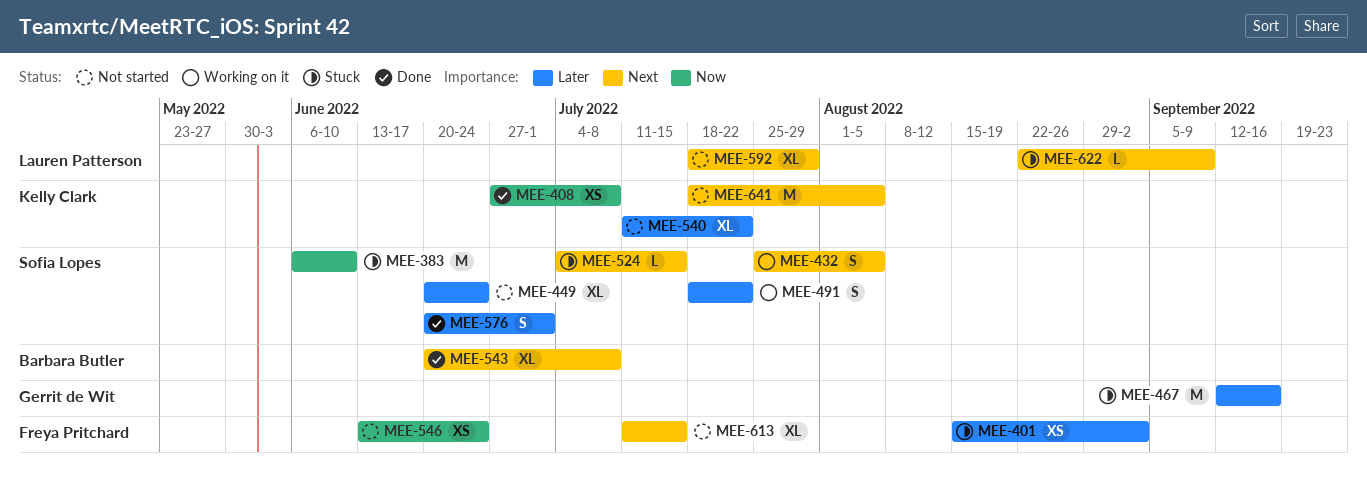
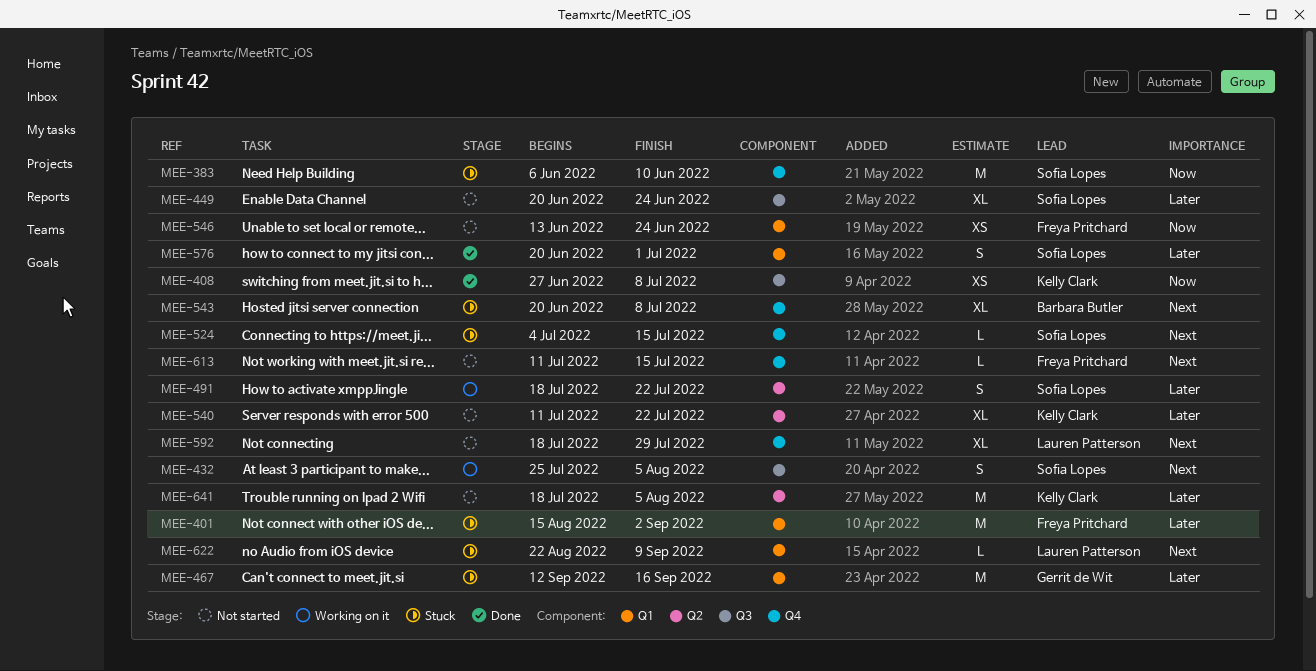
MEE-401, estimate: XS -> M
MEE-543, status: Done -> Stuck
MEE-613, estimate: XL -> L
MEE-641, priority: Next -> Later

